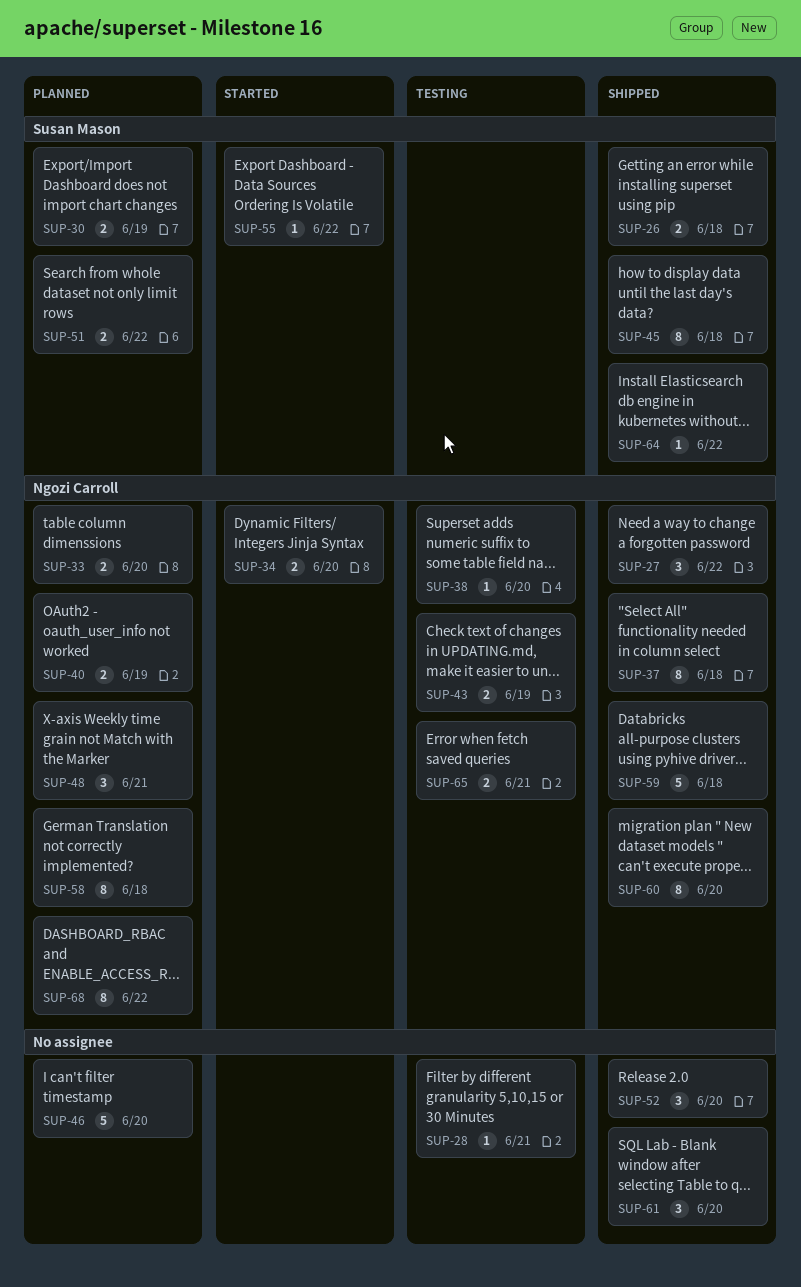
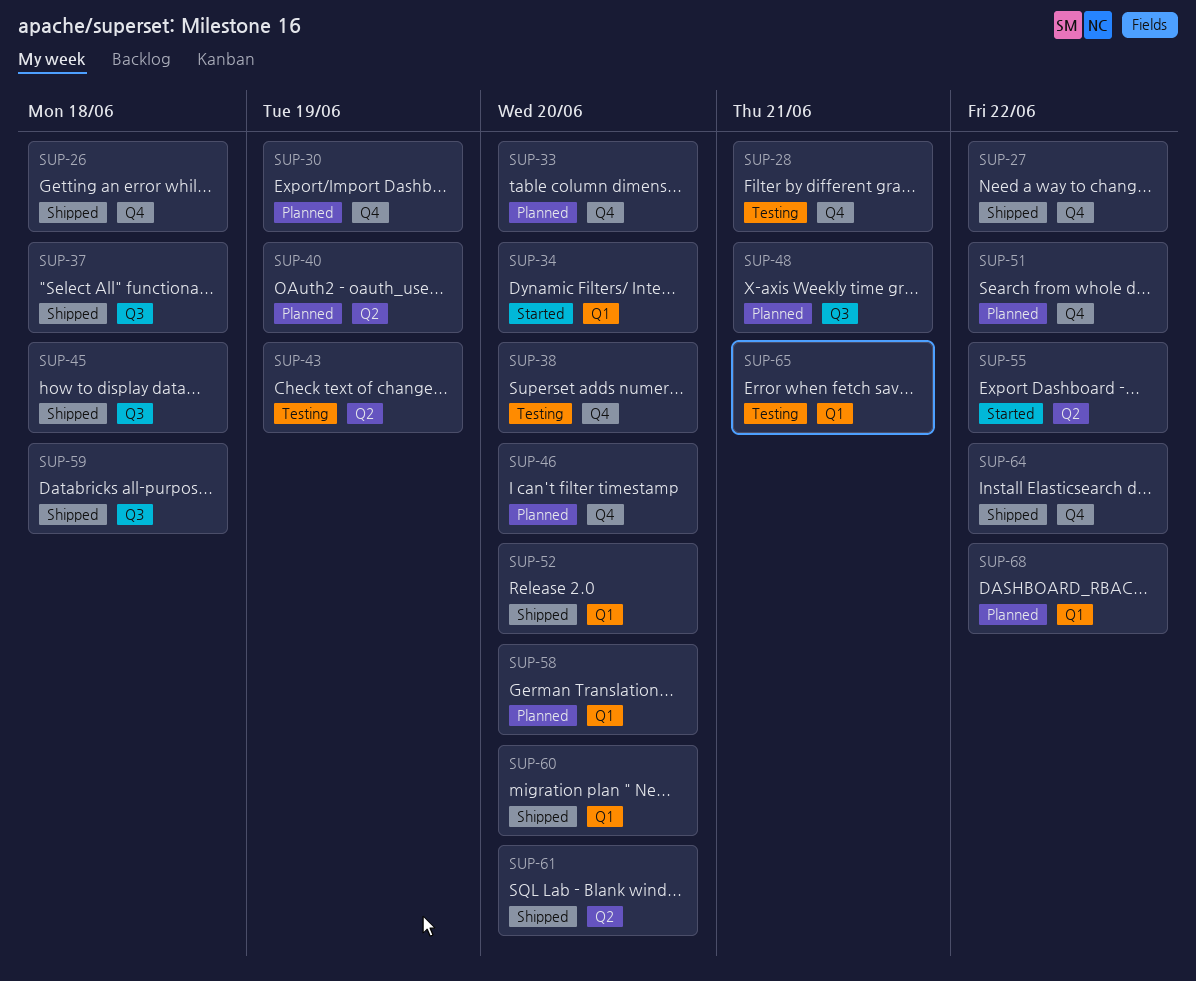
SUP-58, due: Jun 18 -> Jun 20

